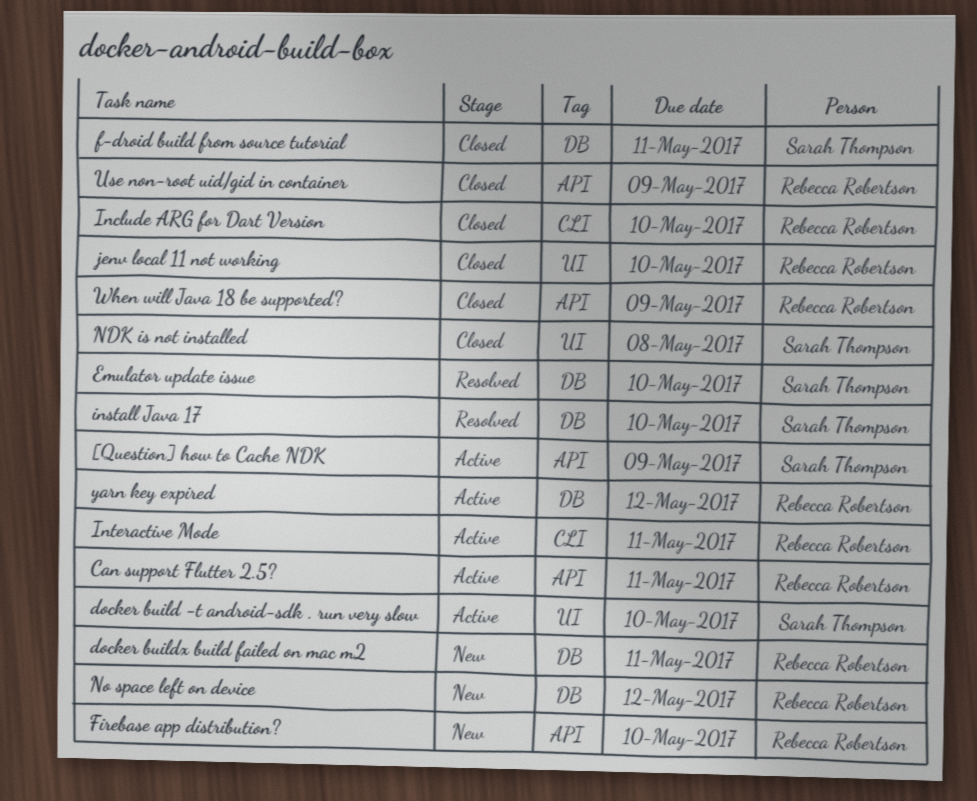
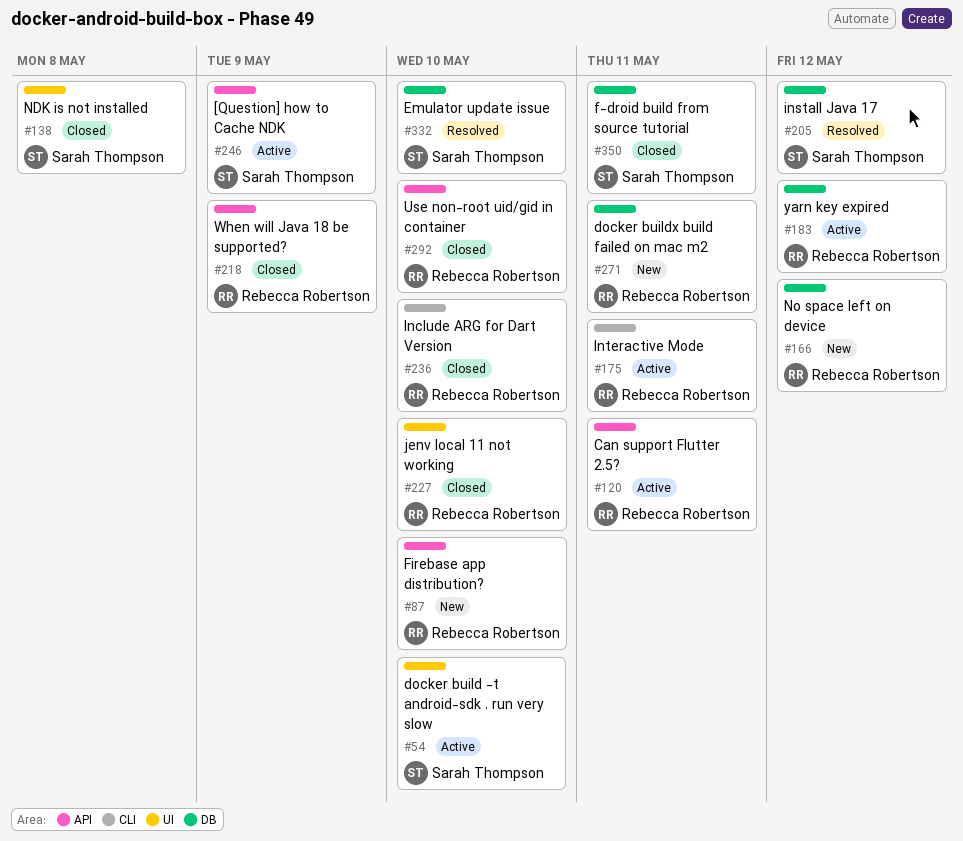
install Java 17, due: May 10 -> May 12
Use non-root uid/gid in container, due: May 9 -> May 10

